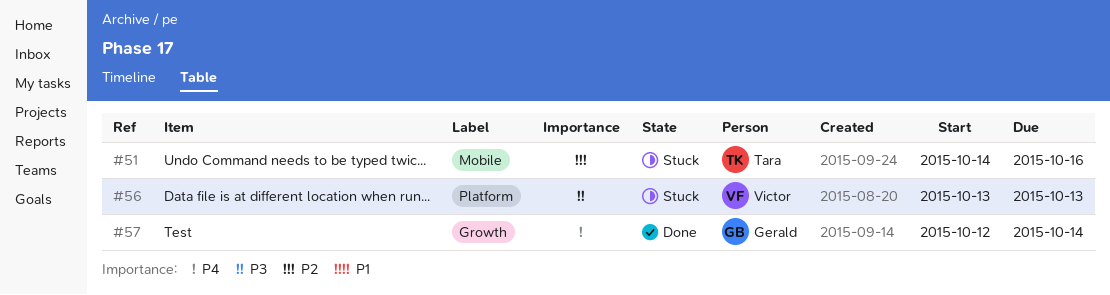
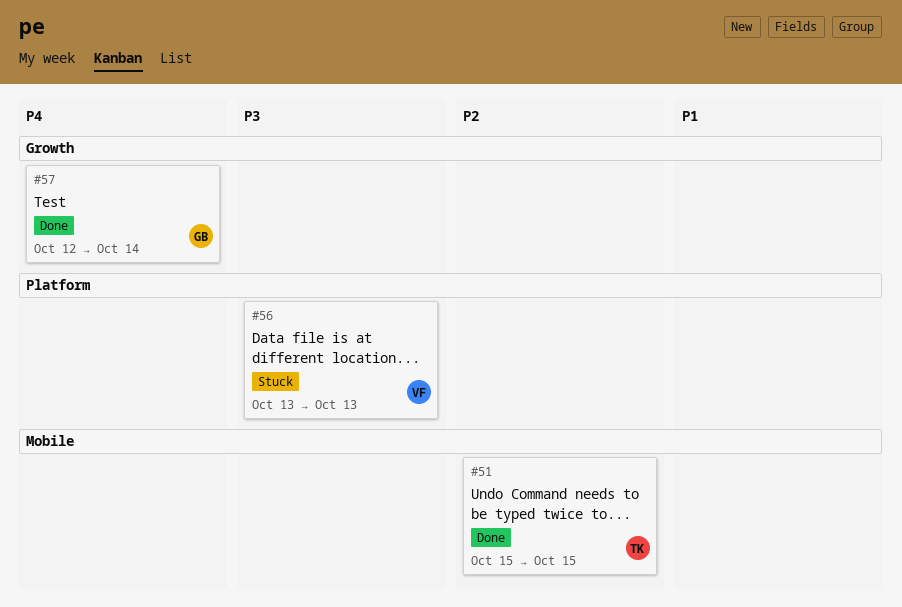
#51, status: Stuck -> Done
#51, start: Oct 14 -> Oct 15
#51, due: Oct 16 -> Oct 15

